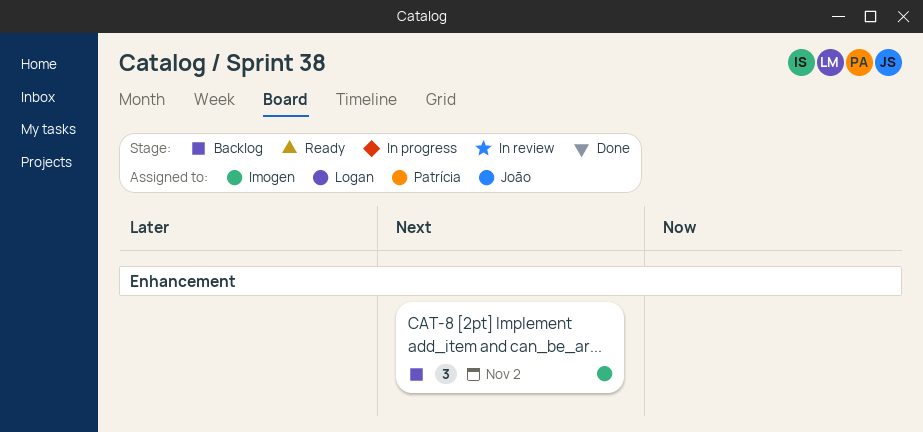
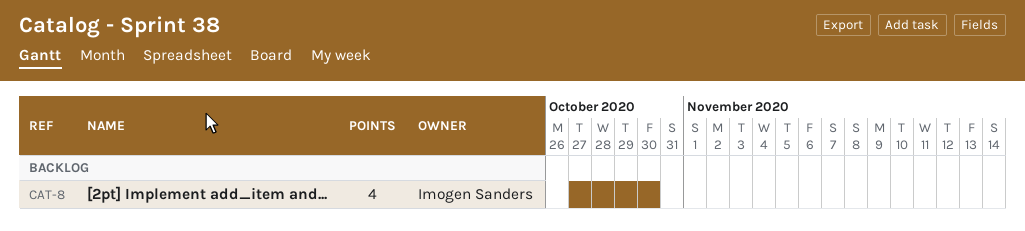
CAT-8, estimate: 3 -> 4
CAT-8, due: Nov 2 -> Oct 30

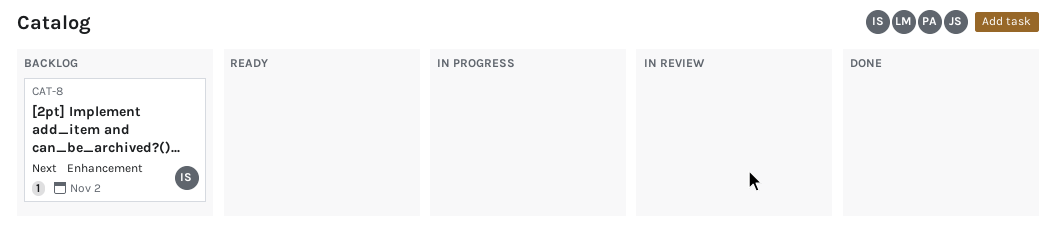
CAT-8, estimate: 4 -> 1
CAT-8, due: Oct 30 -> Nov 2

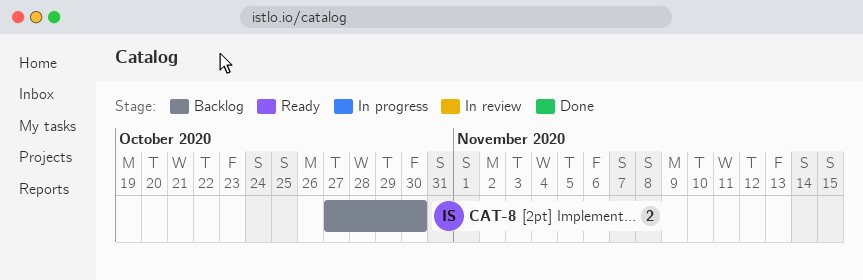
CAT-8, estimate: 1 -> 2
CAT-8, due: Nov 2 -> Oct 30

